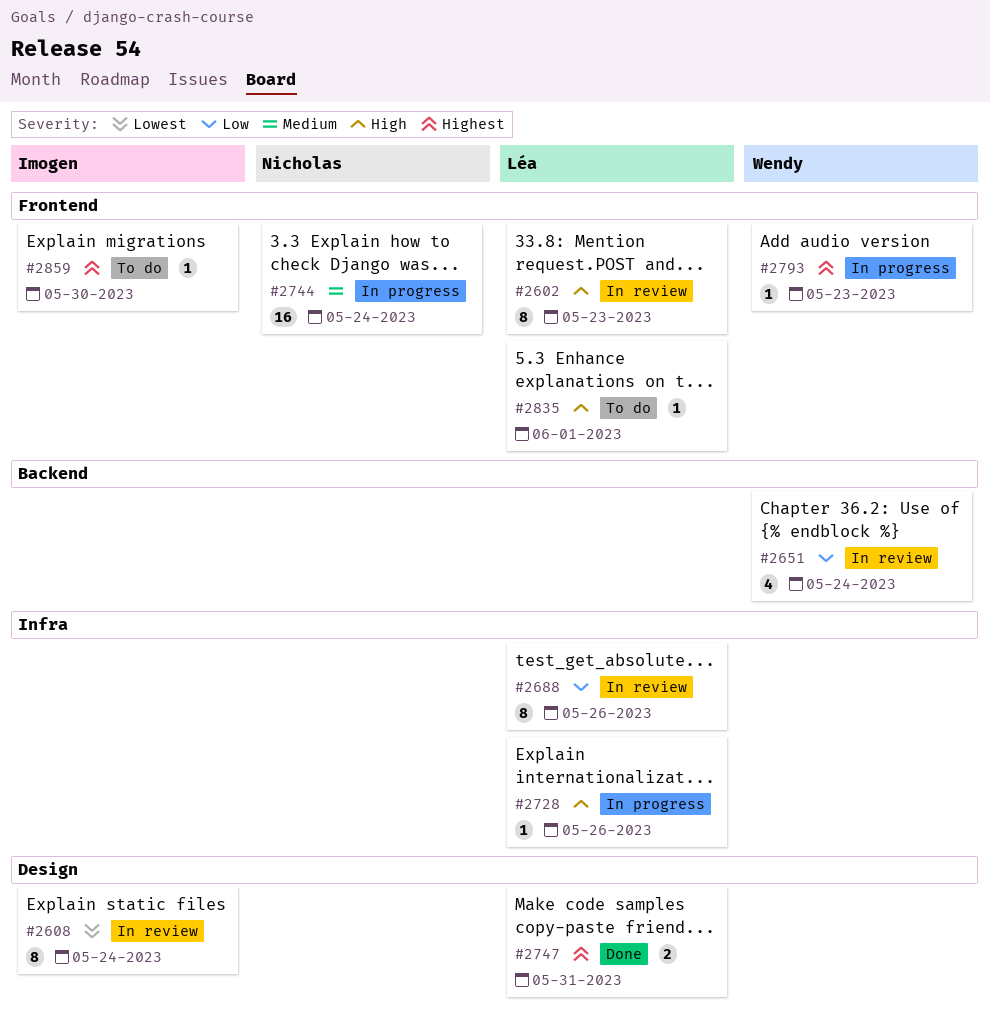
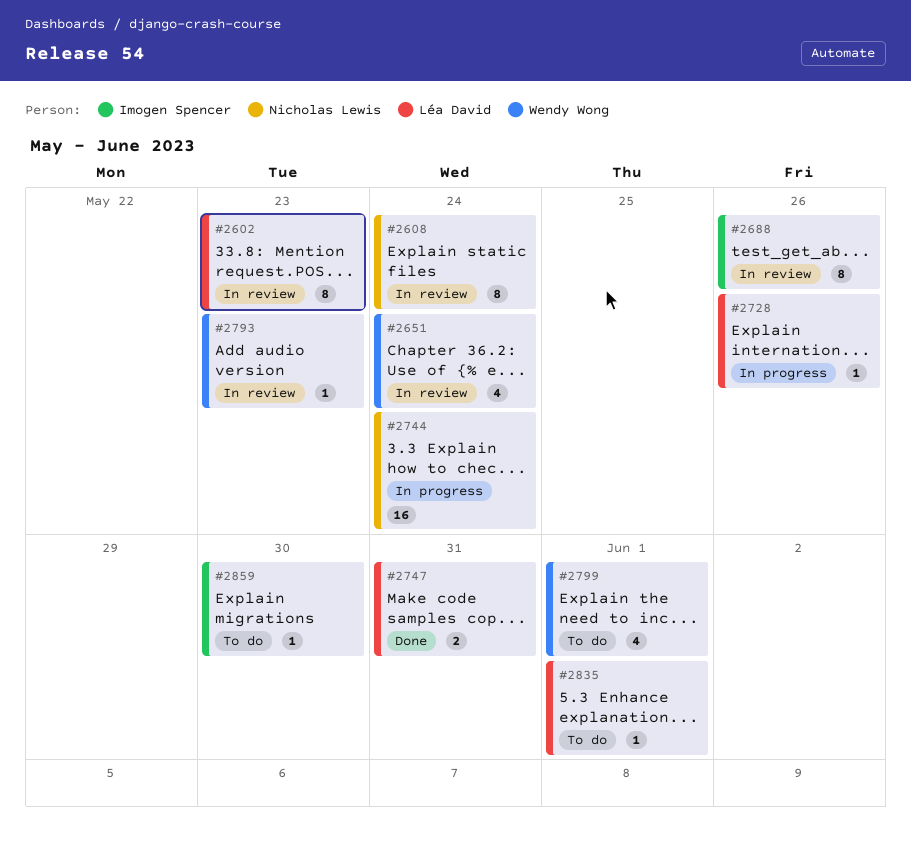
#2608, owner: Imogen Spencer -> Nicholas Lewis
#2688, owner: Léa David -> Imogen Spencer
#2793, status: In progress -> In review
#2799: none -> present

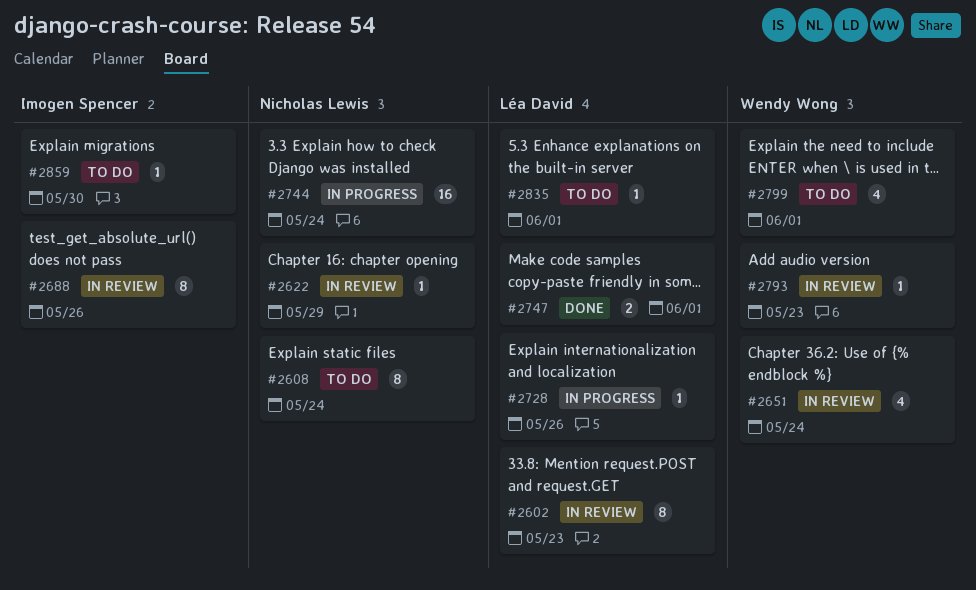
#2608, status: In review -> To do
#2622: none -> present
#2747, due: May 31 -> Jun 1

